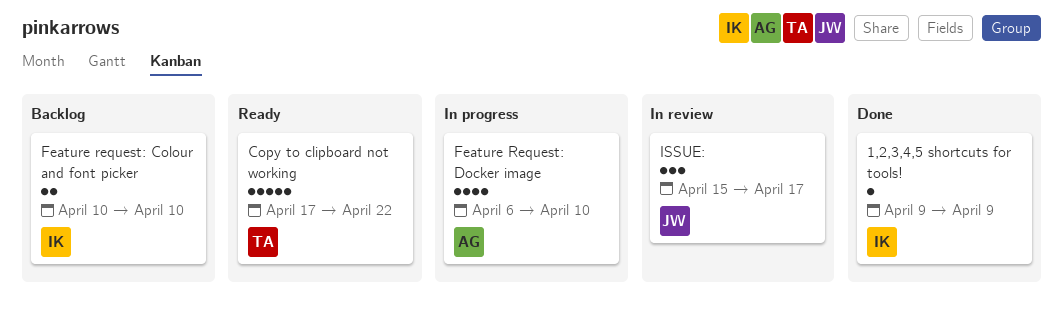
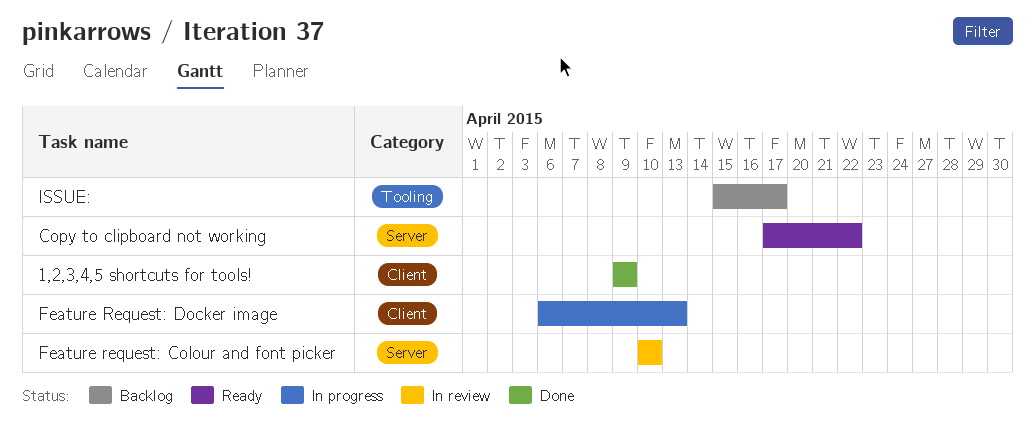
Feature request: Colour and font picker, status: Backlog -> In review
Feature Request: Docker image, due: Apr 10 -> Apr 13
ISSUE:, status: In review -> Backlog

